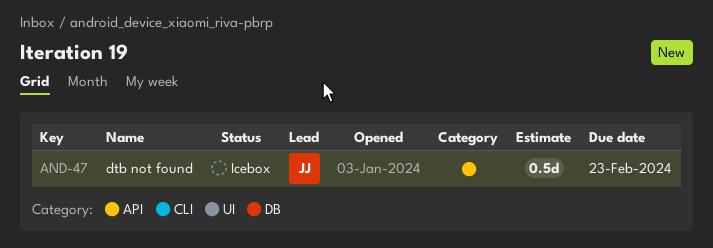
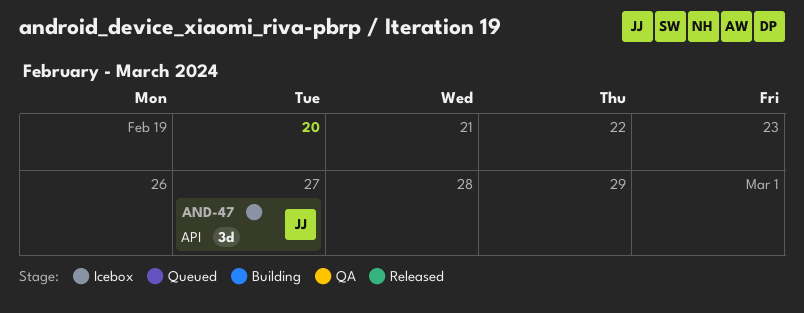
AND-47, estimate: 0.5d -> 3d
AND-47, due: Feb 23 -> Feb 27

